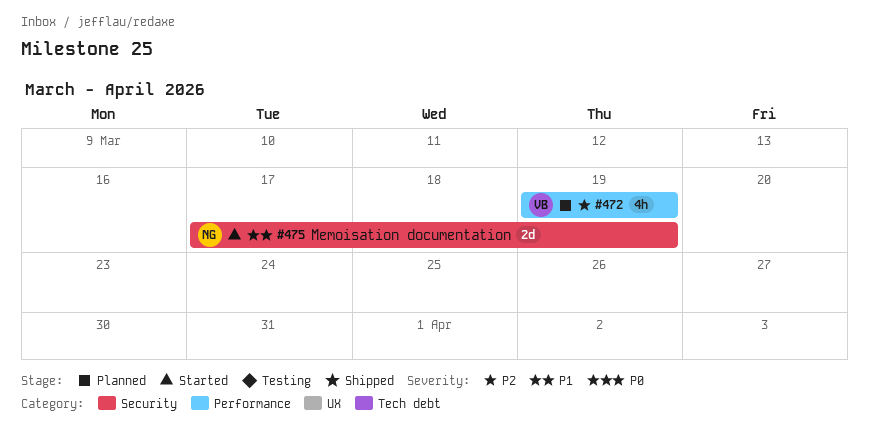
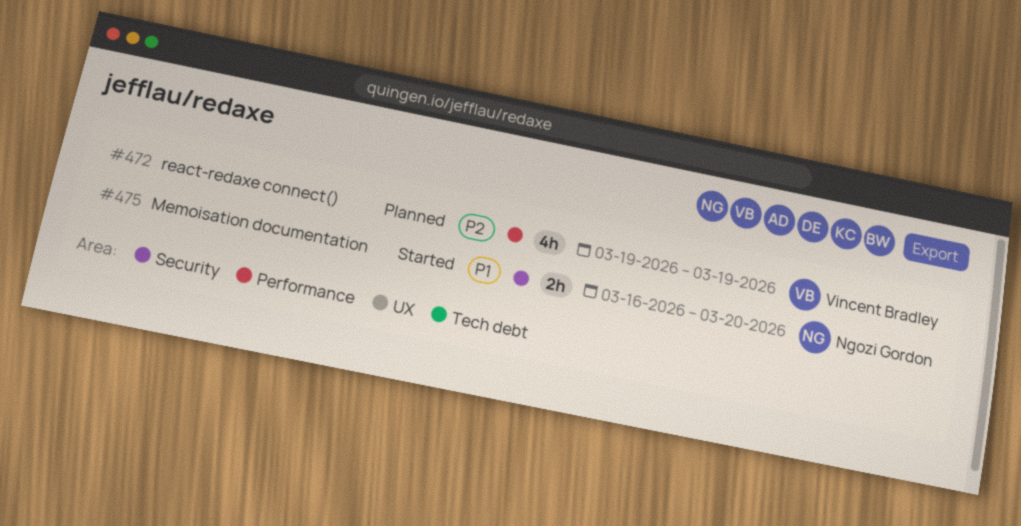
#475, estimate: 2d -> 2h
#475, start: Mar 17 -> Mar 16
#475, due: Mar 19 -> Mar 20

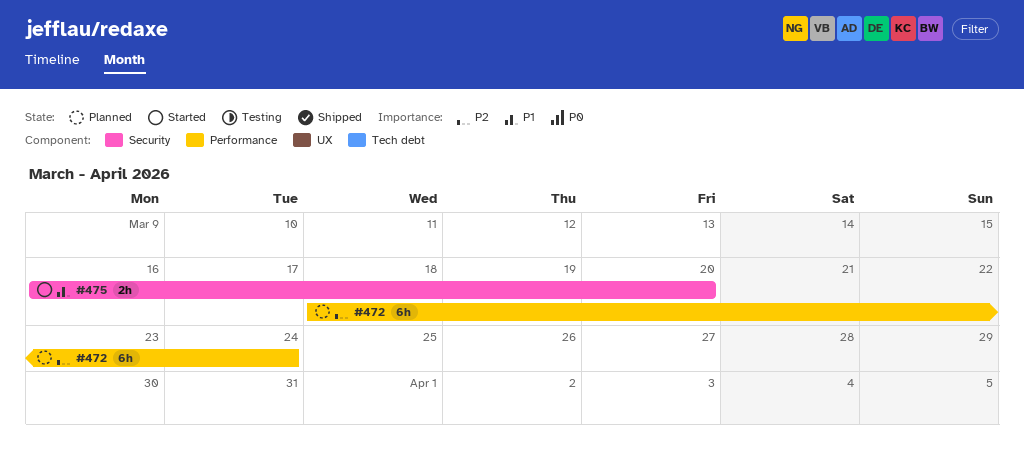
#472, estimate: 4h -> 6h
#472, start: Mar 19 -> Mar 18
#472, due: Mar 19 -> Mar 24

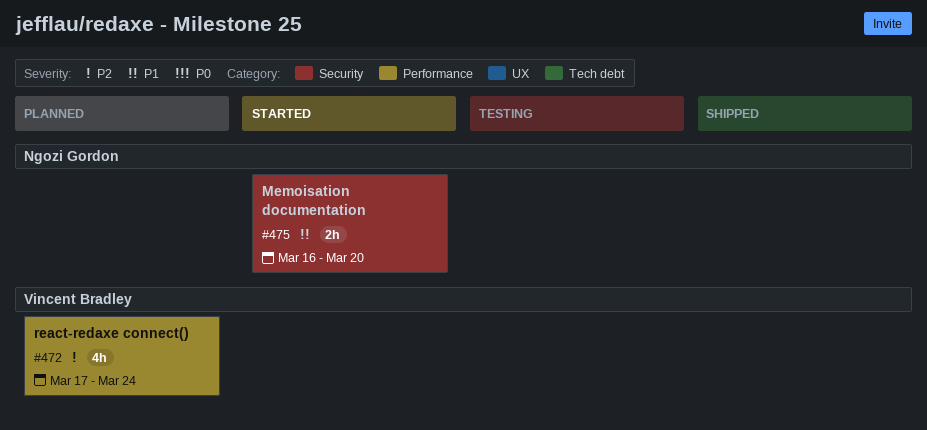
#472, estimate: 6h -> 4h
#472, start: Mar 18 -> Mar 17

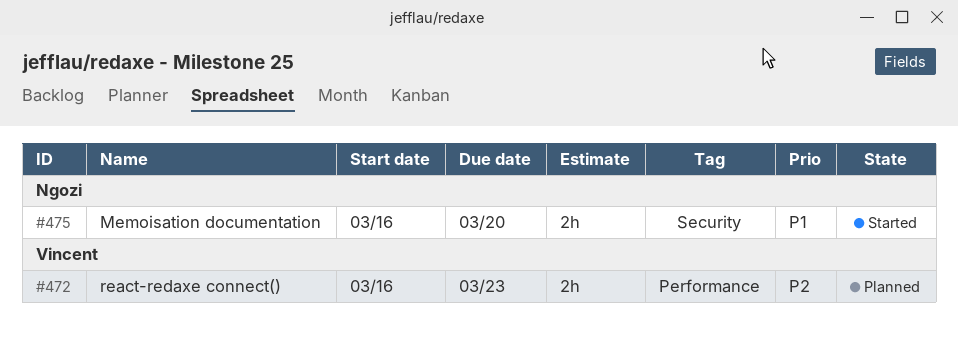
#472, estimate: 4h -> 2h
#472, start: Mar 17 -> Mar 16
#472, due: Mar 24 -> Mar 23

